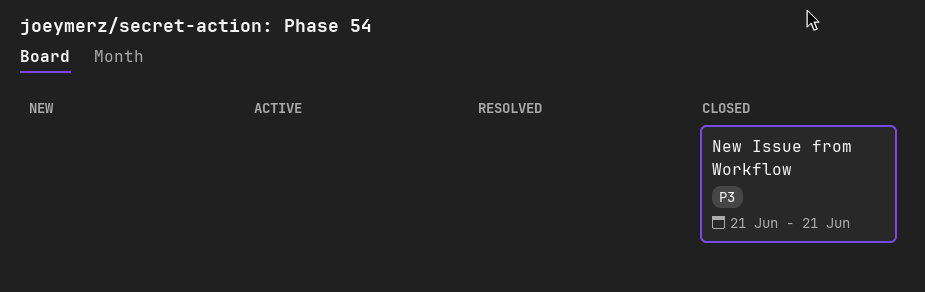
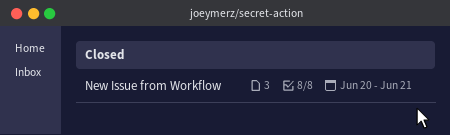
New Issue from Workflow, start: Jun 21 -> Jun 20

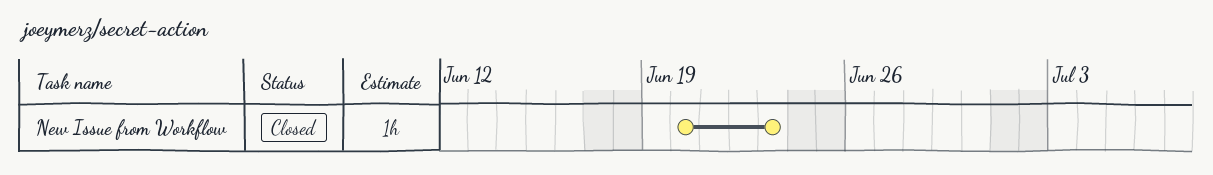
New Issue from Workflow, due: Jun 21 -> Jun 23

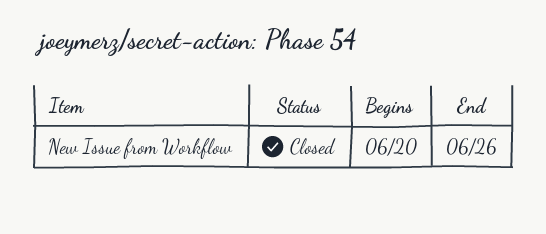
New Issue from Workflow, due: Jun 23 -> Jun 26

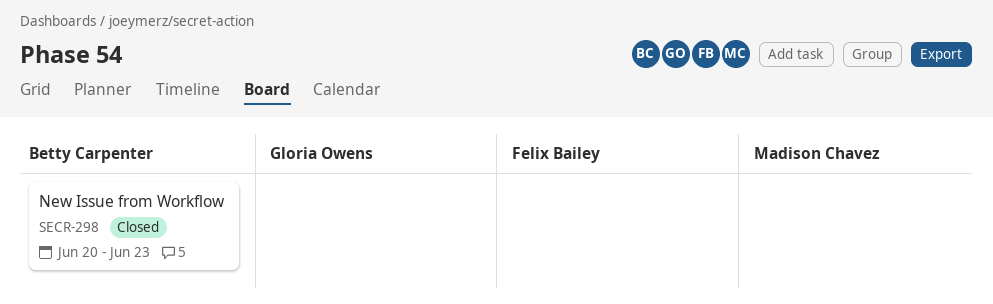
New Issue from Workflow, due: Jun 26 -> Jun 23

